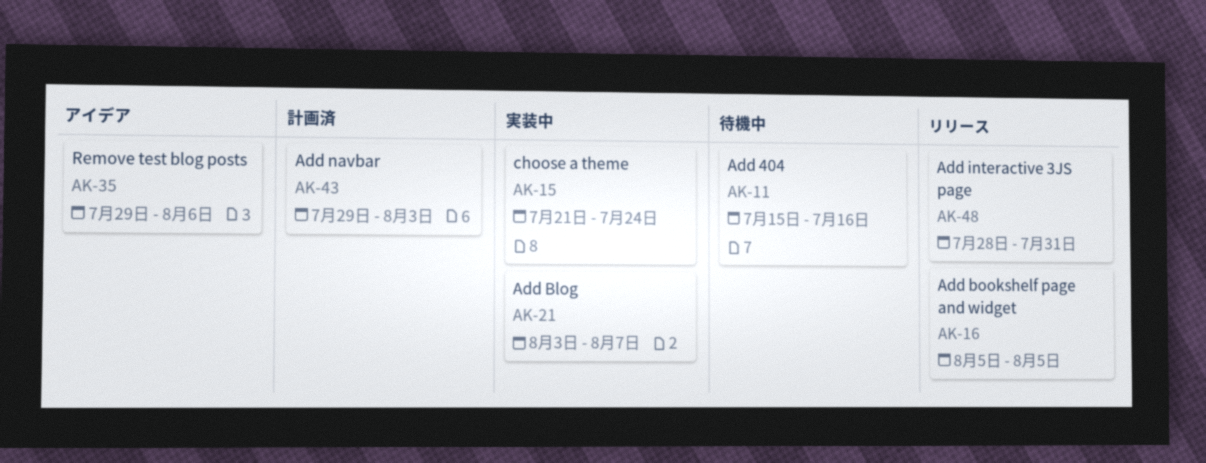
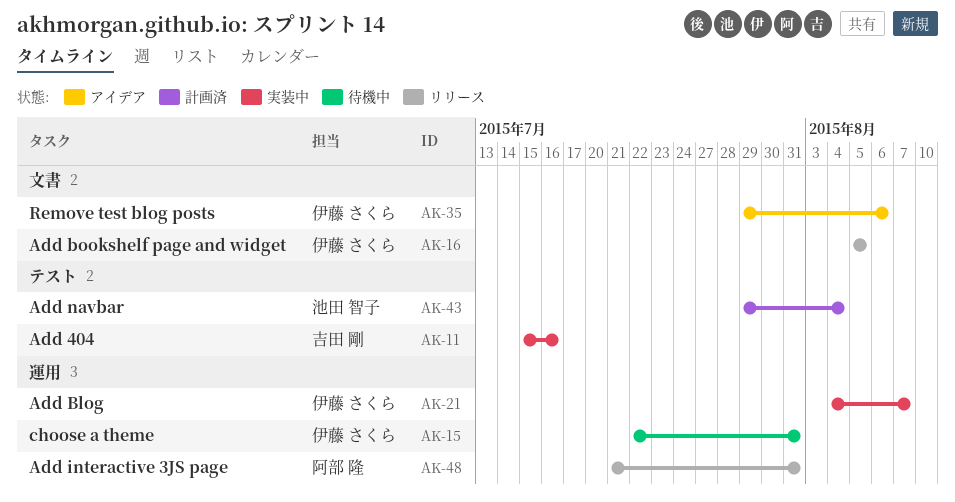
AK-11, status: 待機中 -> 実装中
AK-15, status: 実装中 -> 待機中
AK-15, start: Jul 21 -> Jul 22
AK-15, due: Jul 24 -> Jul 31
AK-21, start: Aug 3 -> Aug 4
AK-43, due: Aug 3 -> Aug 4
AK-48, start: Jul 28 -> Jul 21

